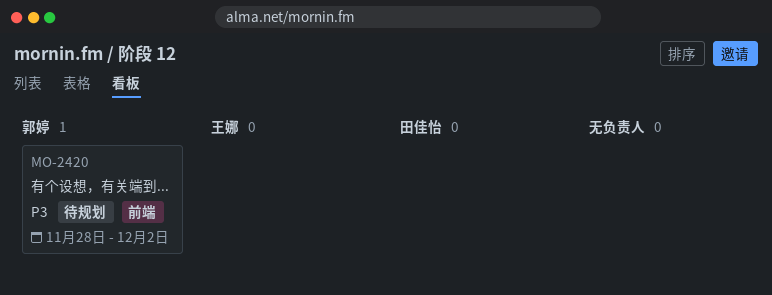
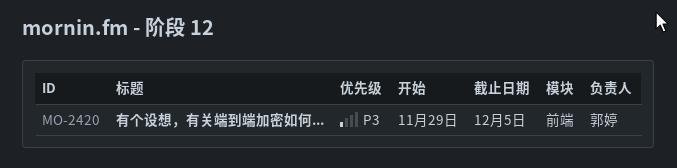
MO-2420, start: Nov 28 -> Nov 29
MO-2420, due: Dec 2 -> Dec 5

